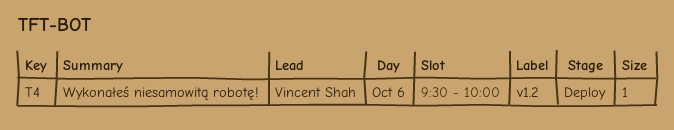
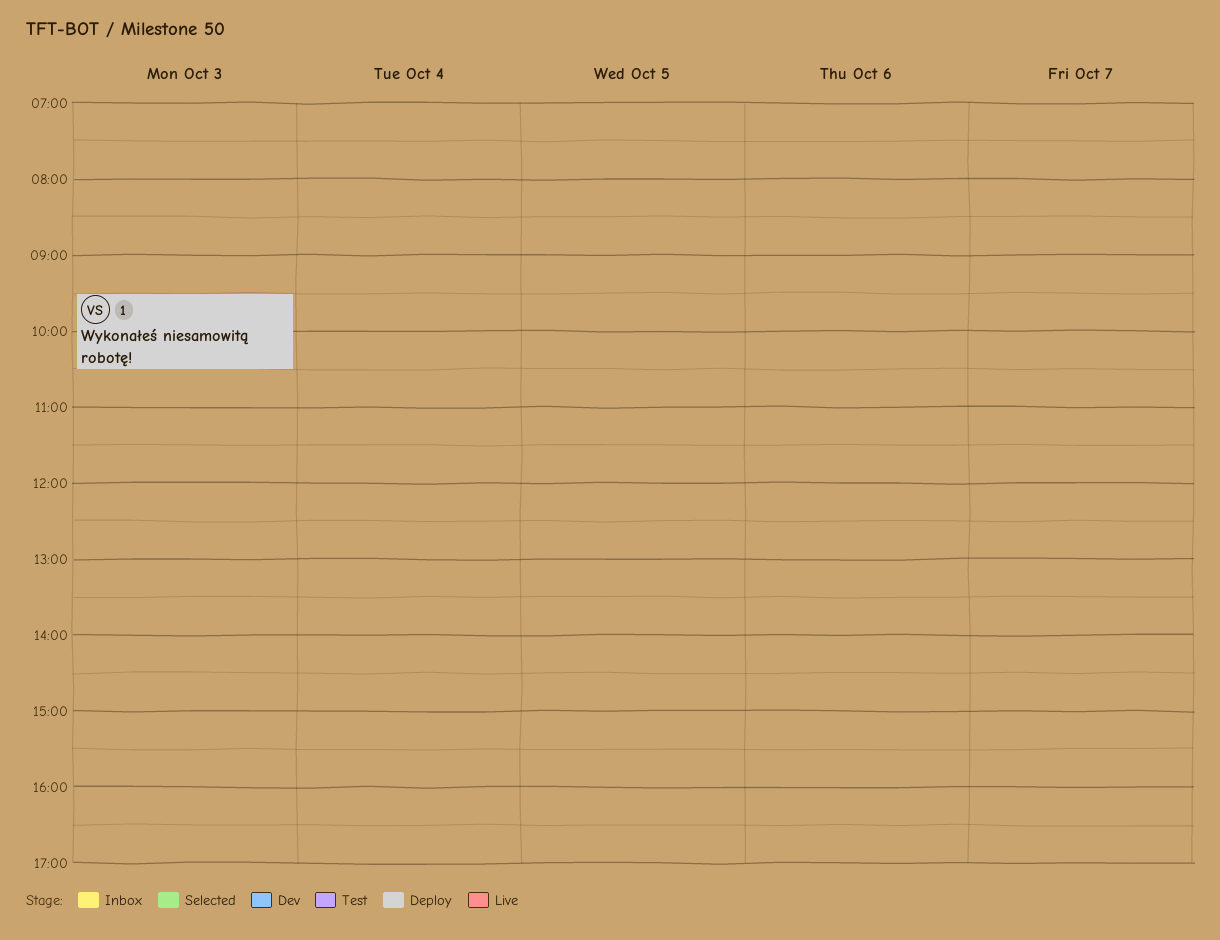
Wykonałeś niesamowitą robotę!, day: Oct 6 -> Oct 3
Wykonałeś niesamowitą robotę!, ends: 10:00 -> 10:30

